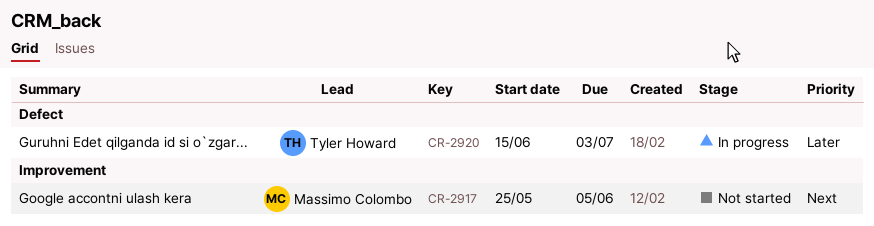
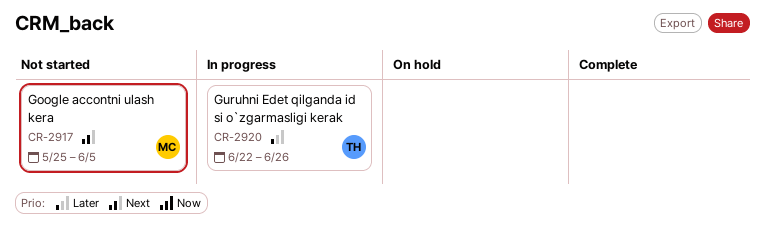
CR-2920, start: Jun 15 -> Jun 22
CR-2920, due: Jul 3 -> Jun 26

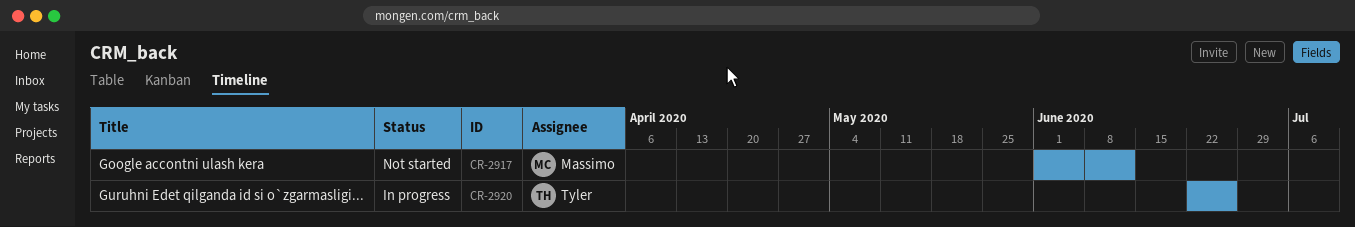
CR-2917, start: May 25 -> Jun 1
CR-2917, due: Jun 5 -> Jun 12

